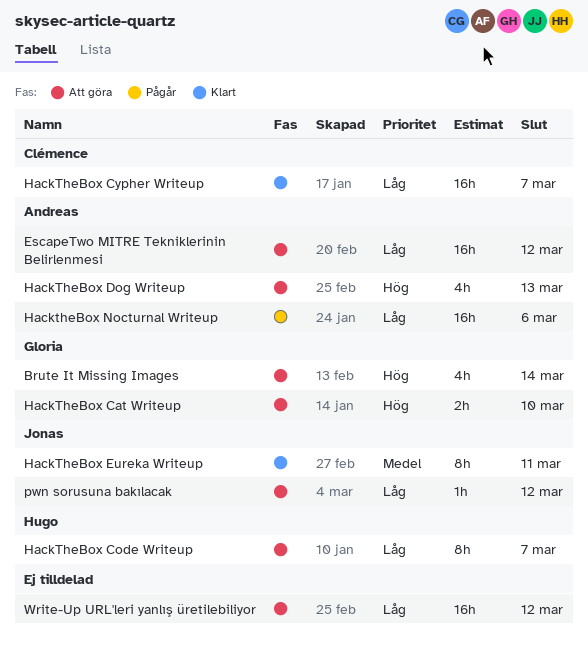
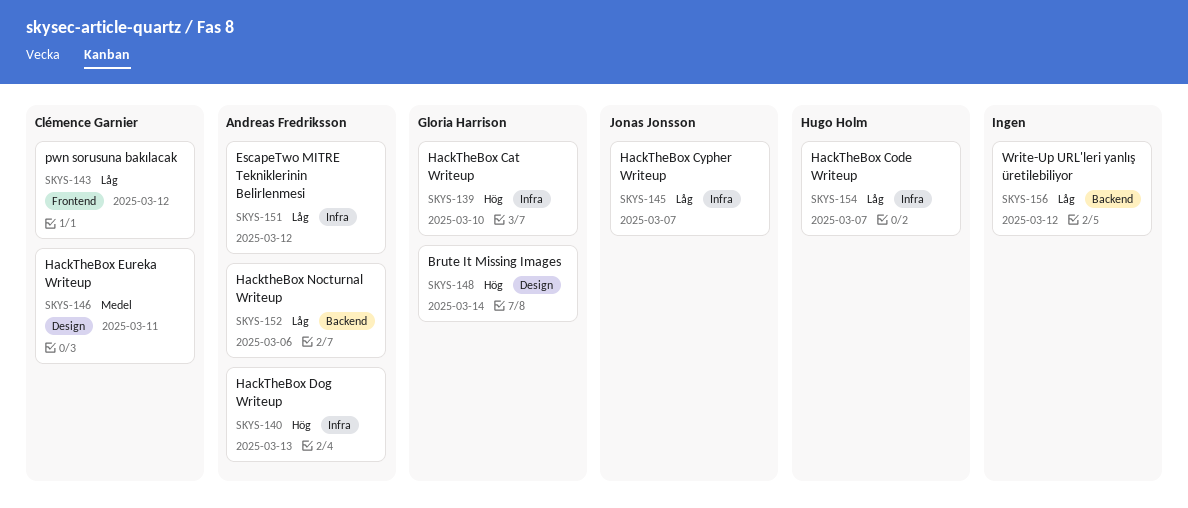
HackTheBox Cypher Writeup, owner: Clémence Garnier -> Jonas Jonsson
HackTheBox Eureka Writeup, owner: Jonas Jonsson -> Clémence Garnier
pwn sorusuna bakılacak, owner: Jonas Jonsson -> Clémence Garnier

